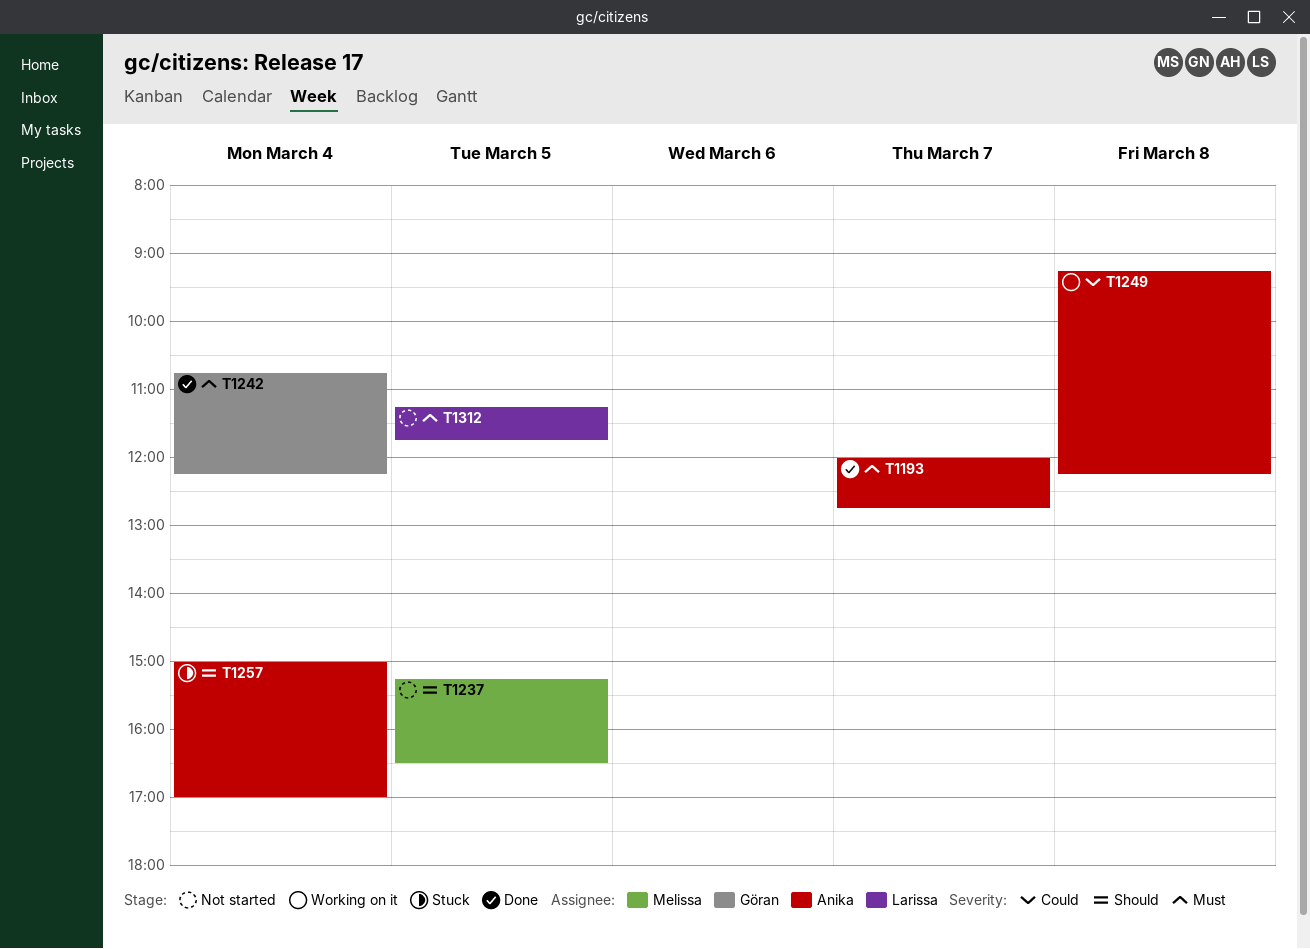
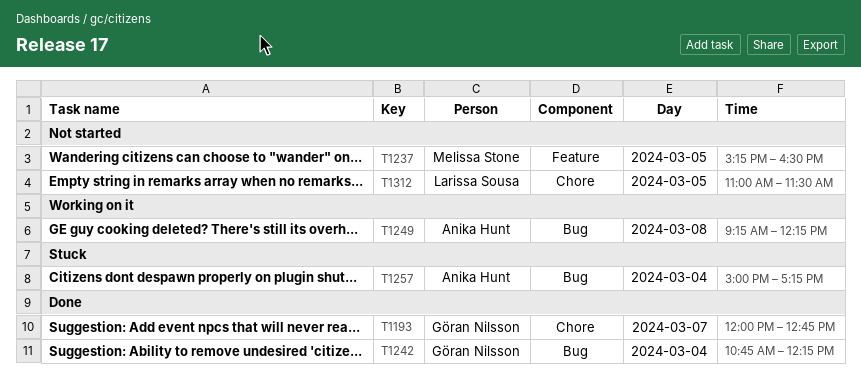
T1193, owner: Anika Hunt -> Göran Nilsson
T1257, ends: 17:00 -> 17:15
T1312, begins: 11:15 -> 11:00
T1312, ends: 11:45 -> 11:30

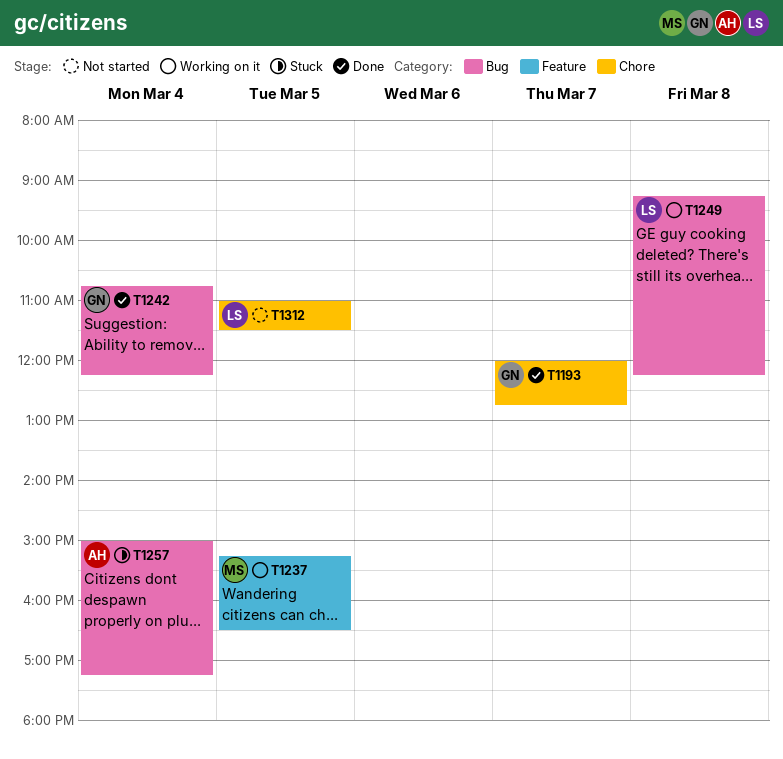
T1237, status: Not started -> Working on it
T1249, owner: Anika Hunt -> Larissa Sousa

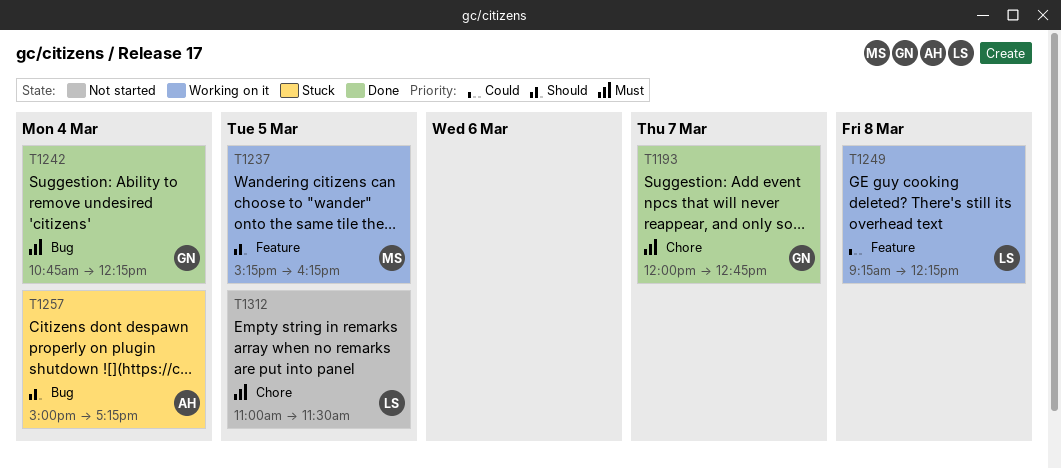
T1237, ends: 16:30 -> 16:15
T1249, label: Bug -> Feature

